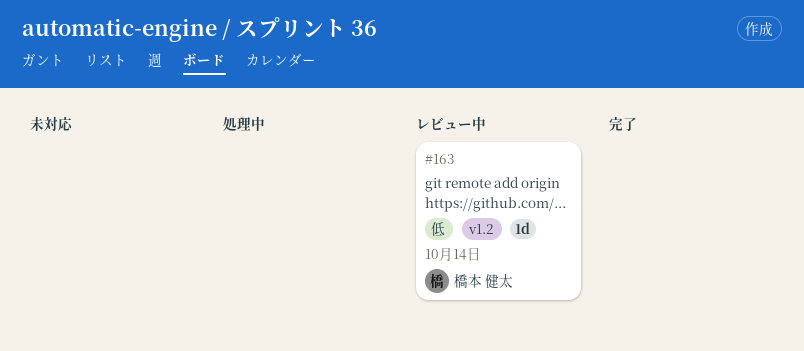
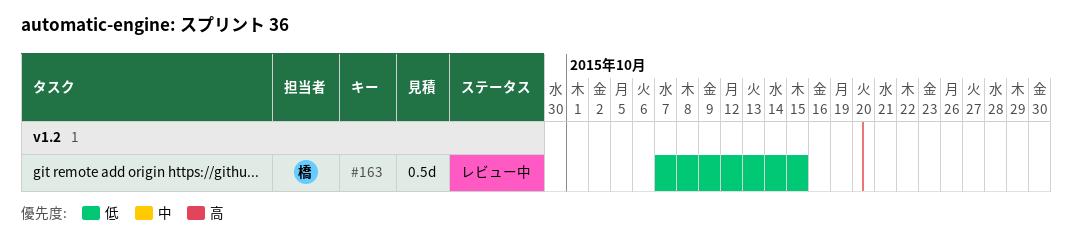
#163, estimate: 1d -> 0.5d
#163, due: Oct 14 -> Oct 15

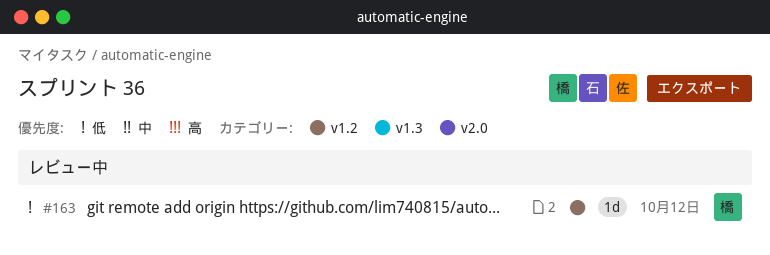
#163, estimate: 0.5d -> 1d
#163, due: Oct 15 -> Oct 12

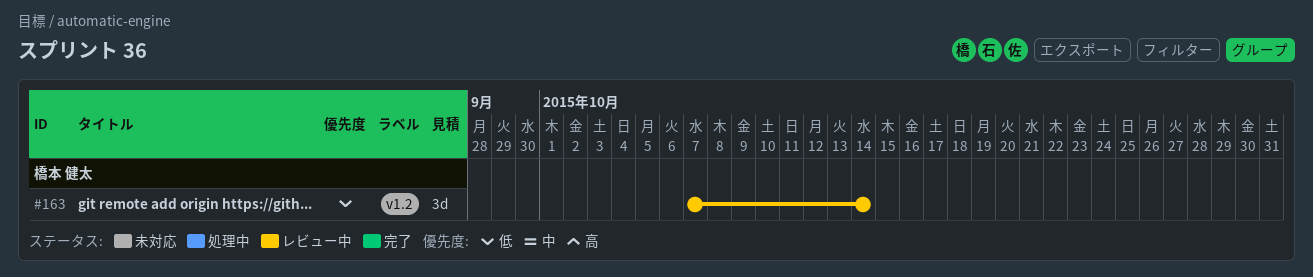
#163, estimate: 1d -> 3d
#163, due: Oct 12 -> Oct 14

